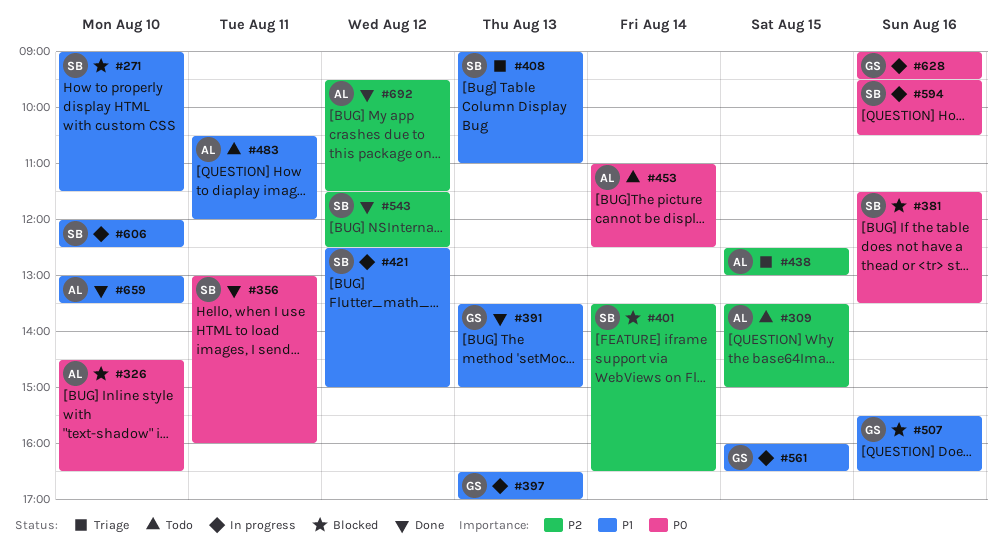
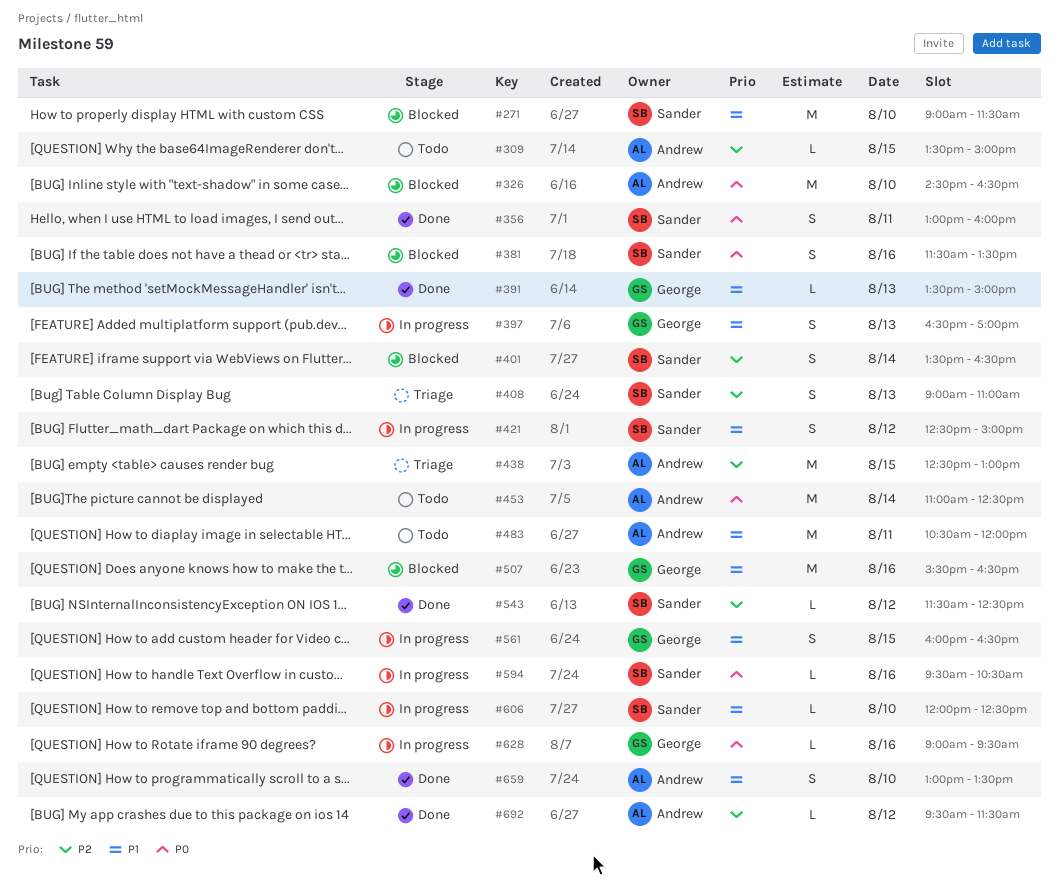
#408, priority: P1 -> P2

